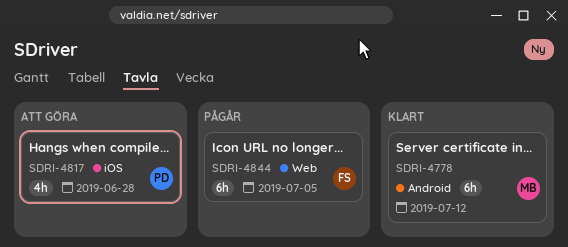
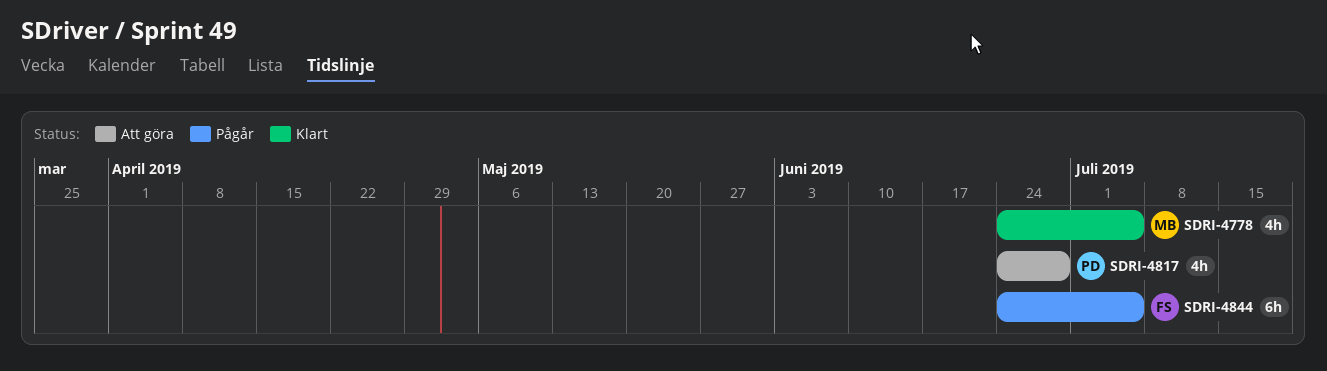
SDRI-4778, estimate: 6h -> 4h
SDRI-4778, due: Jul 12 -> Jul 5

